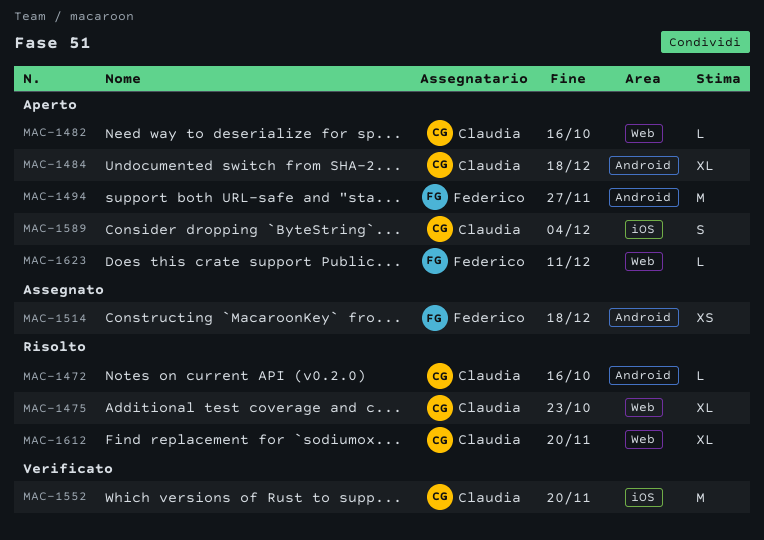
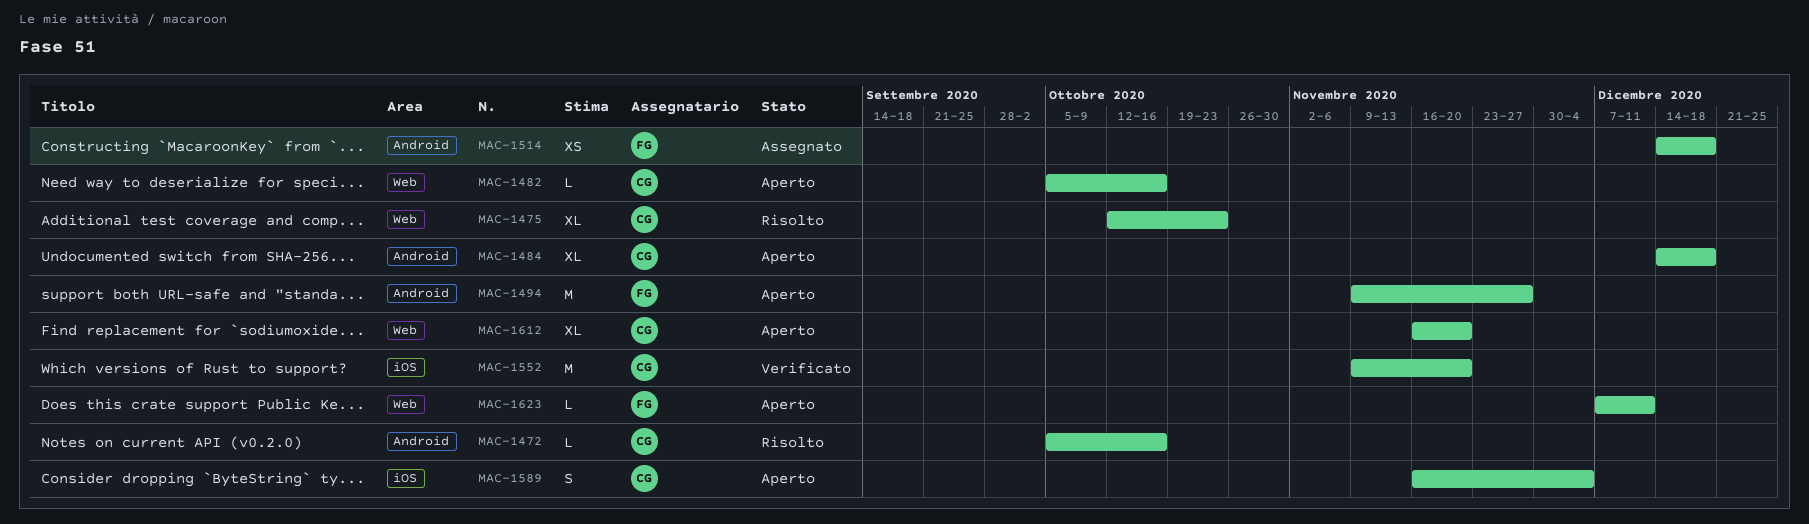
MAC-1612, status: Risolto -> Aperto

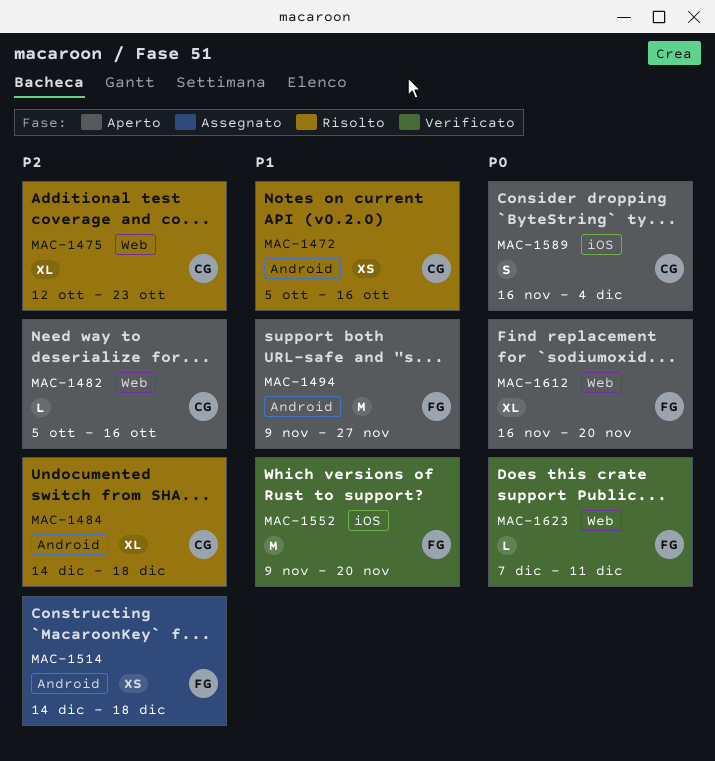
MAC-1472, estimate: L -> XS
MAC-1484, status: Aperto -> Risolto
MAC-1552, owner: CG -> FG
MAC-1612, owner: CG -> FG
MAC-1623, status: Aperto -> Verificato

